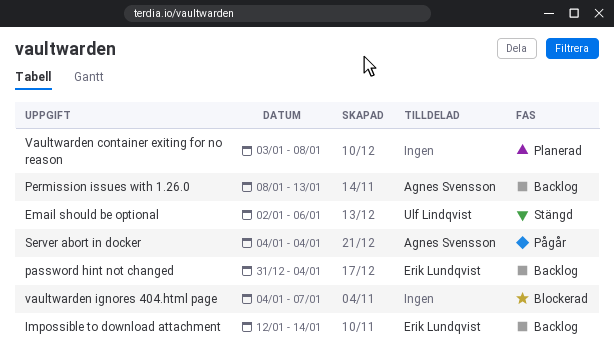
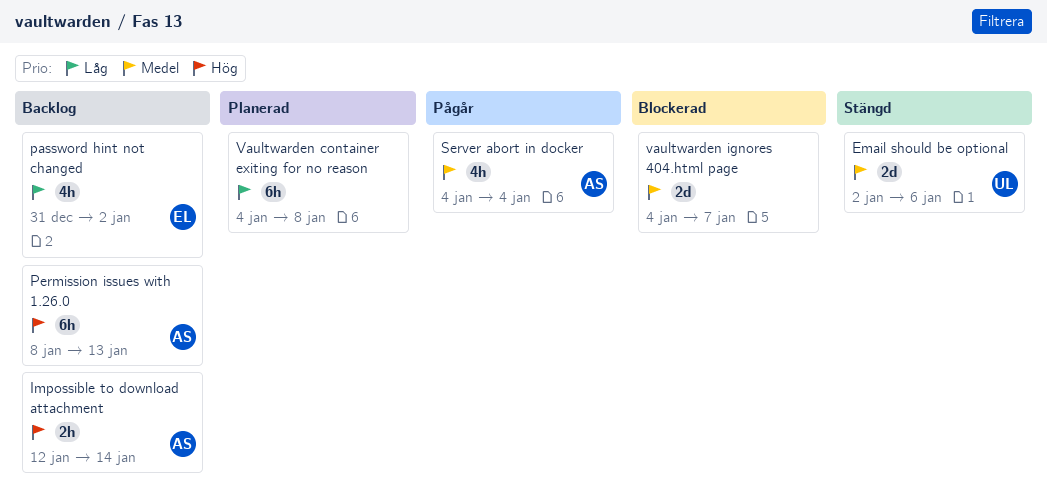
Impossible to download attachment, owner: Erik Lundqvist -> Agnes Svensson
password hint not changed, due: Jan 4 -> Jan 2
Vaultwarden container exiting for no reason, start: Jan 3 -> Jan 4

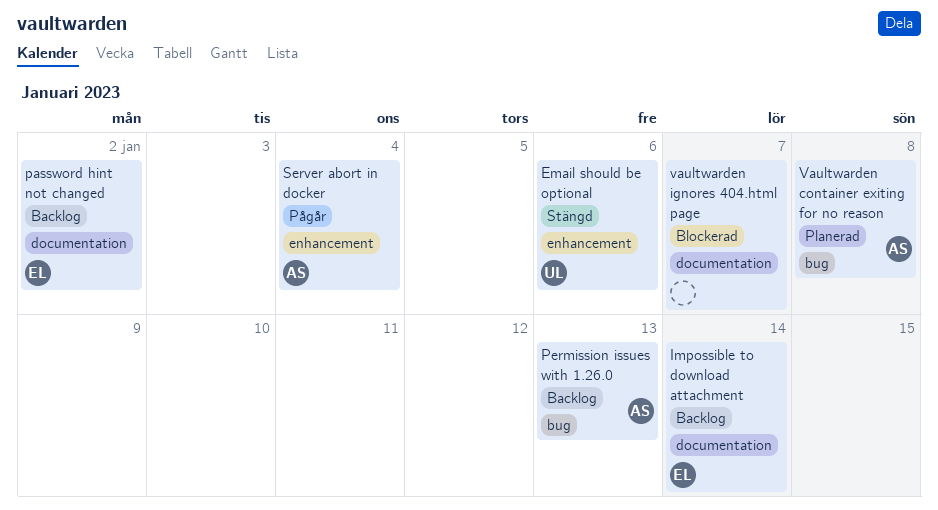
Impossible to download attachment, owner: AS -> EL
Vaultwarden container exiting for no reason, owner: none -> AS

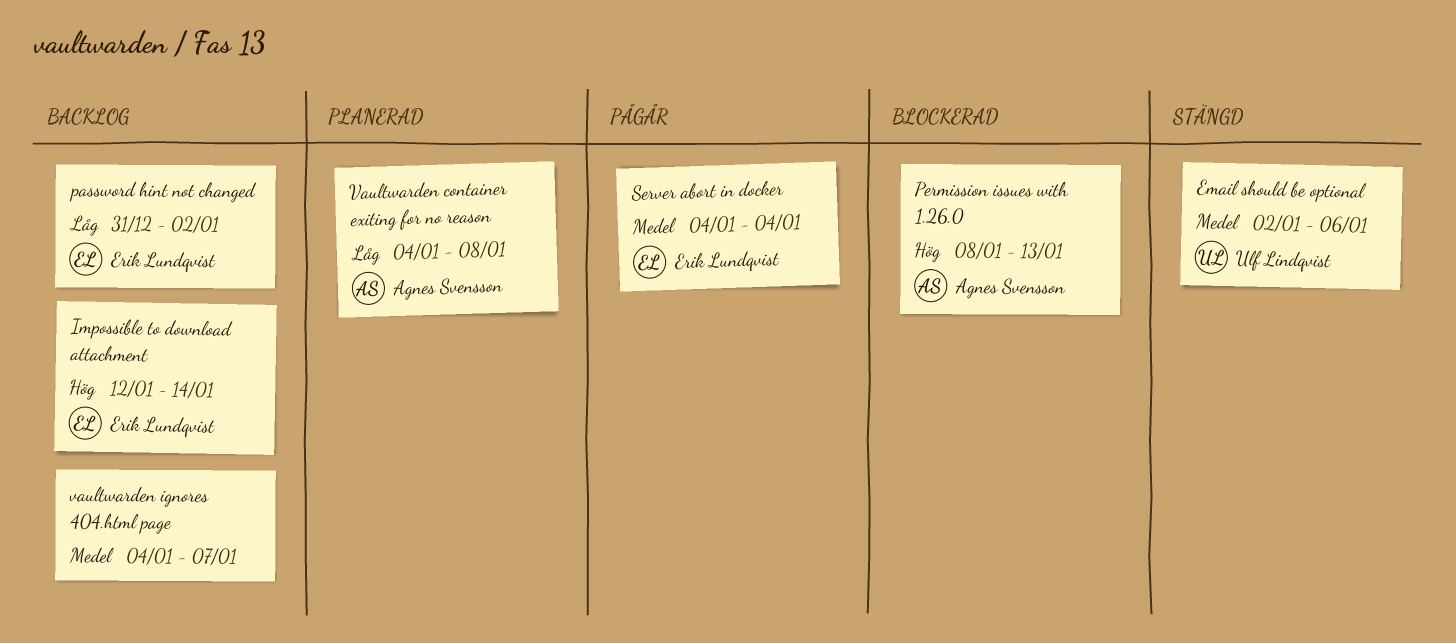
Permission issues with 1.26.0, status: Backlog -> Blockerad
Server abort in docker, owner: Agnes Svensson -> Erik Lundqvist
vaultwarden ignores 404.html page, status: Blockerad -> Backlog

